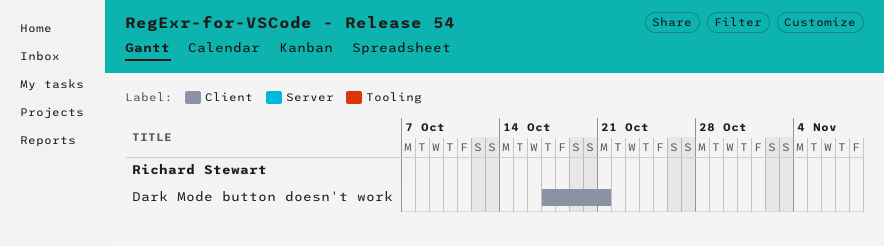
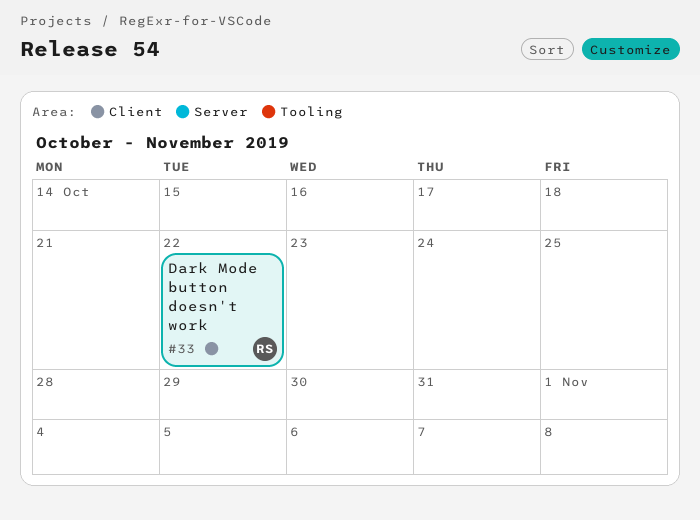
Dark Mode button doesn't work, due: Oct 21 -> Oct 22

